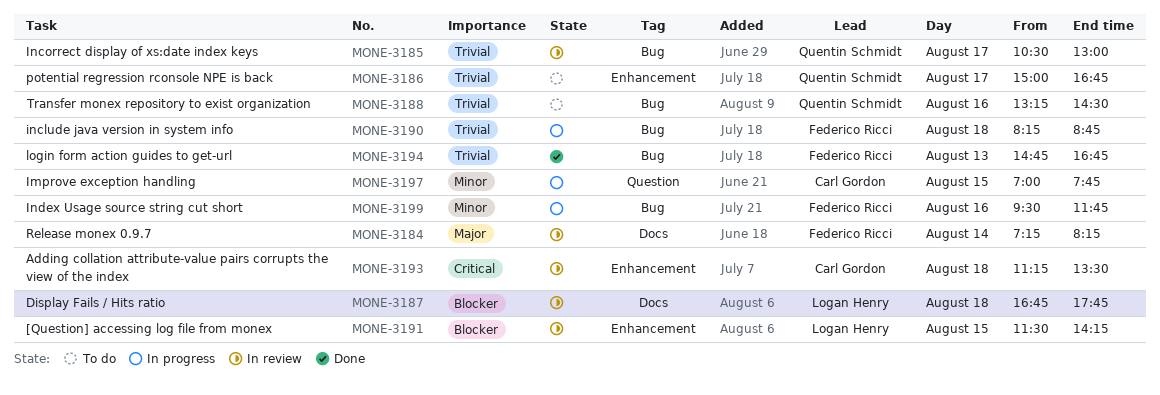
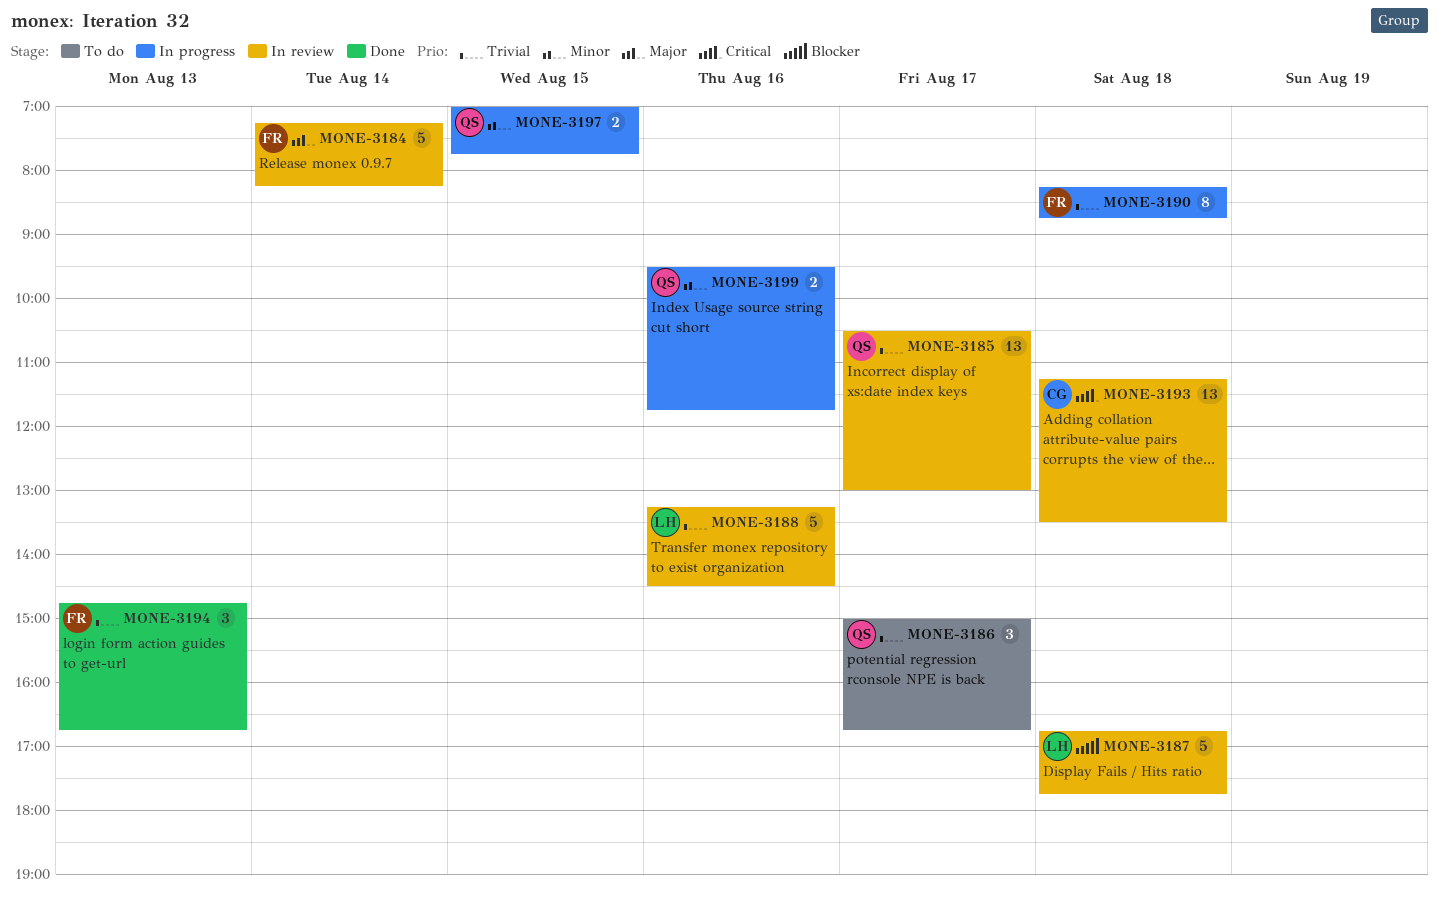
MONE-3188, status: To do -> In review
MONE-3188, owner: Quentin Schmidt -> Logan Henry
MONE-3191: present -> none
MONE-3197, owner: Carl Gordon -> Quentin Schmidt
MONE-3199, owner: Federico Ricci -> Quentin Schmidt

